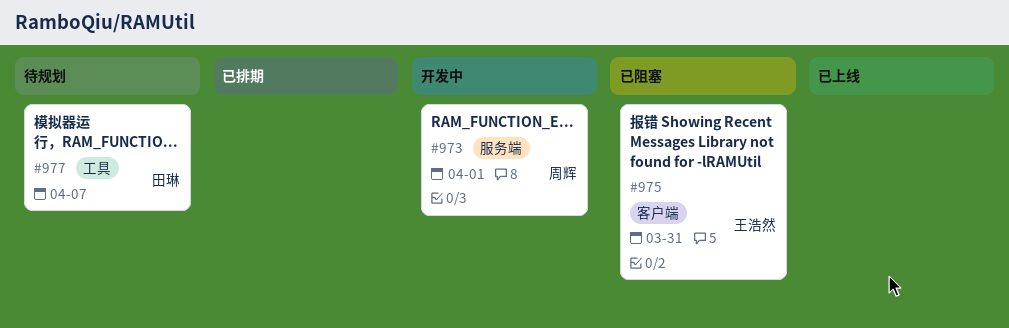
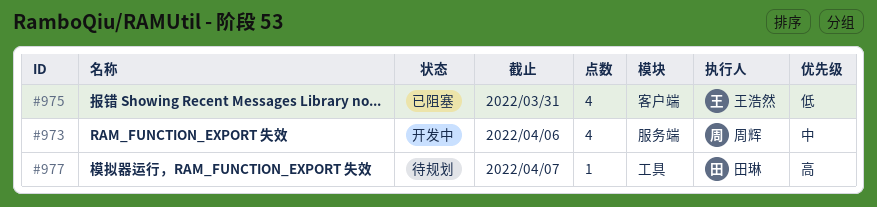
#973, due: Apr 1 -> Apr 6

